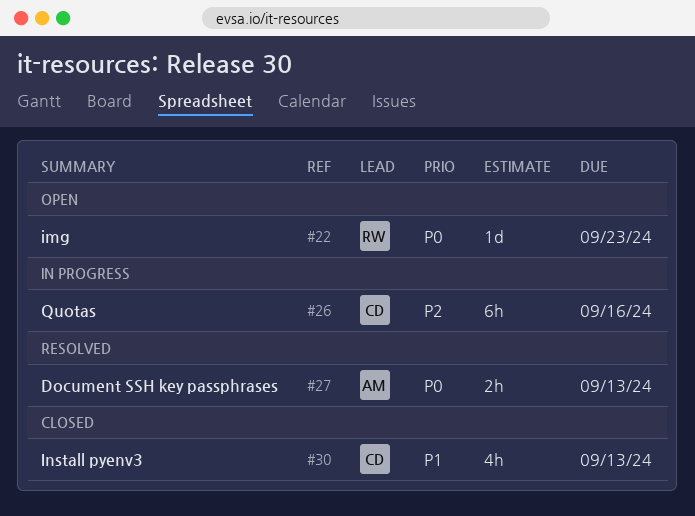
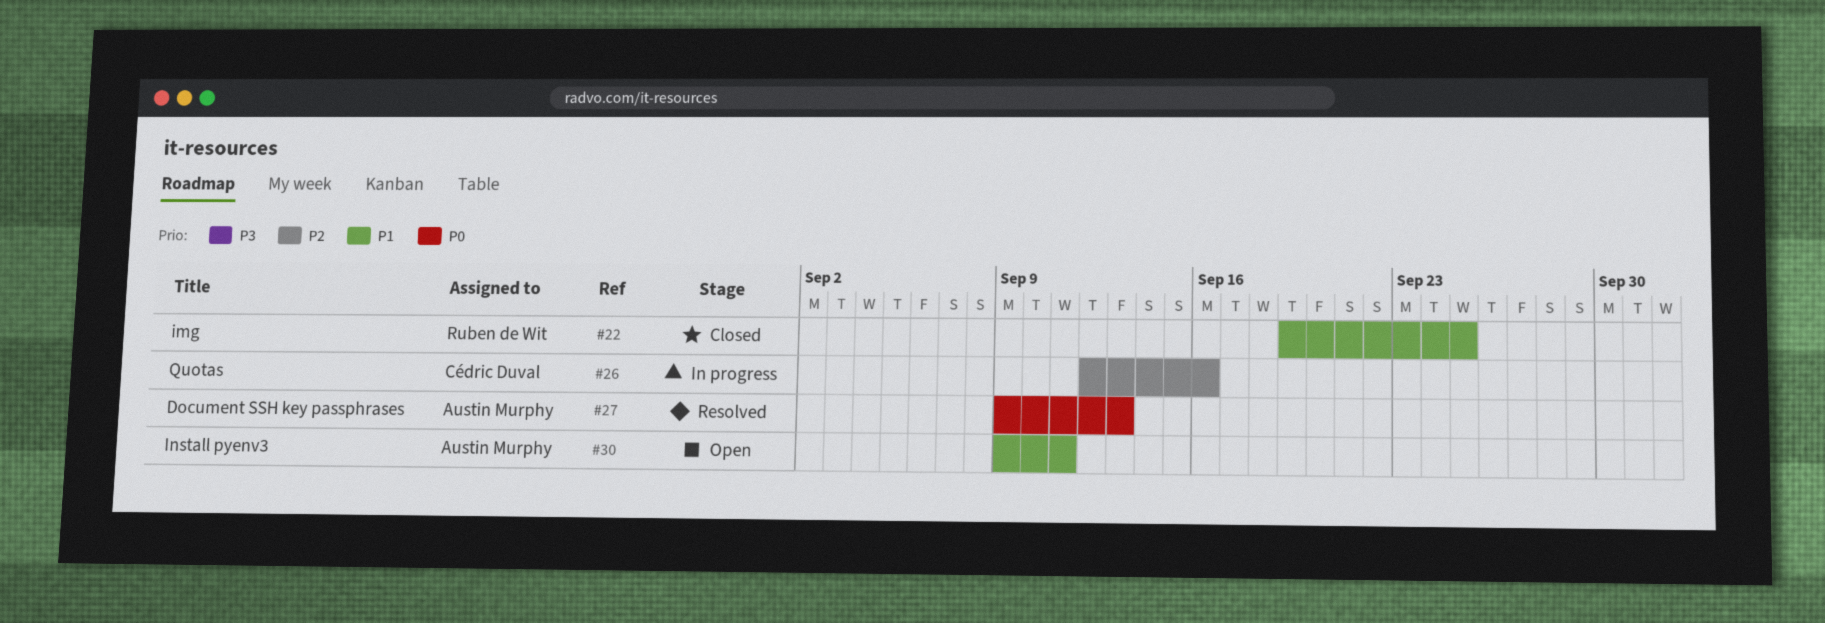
#22, status: Open -> Closed
#22, priority: P0 -> P1
#22, due: Sep 23 -> Sep 25
#30, status: Closed -> Open
#30, owner: Cédric Duval -> Austin Murphy
#30, due: Sep 13 -> Sep 11

